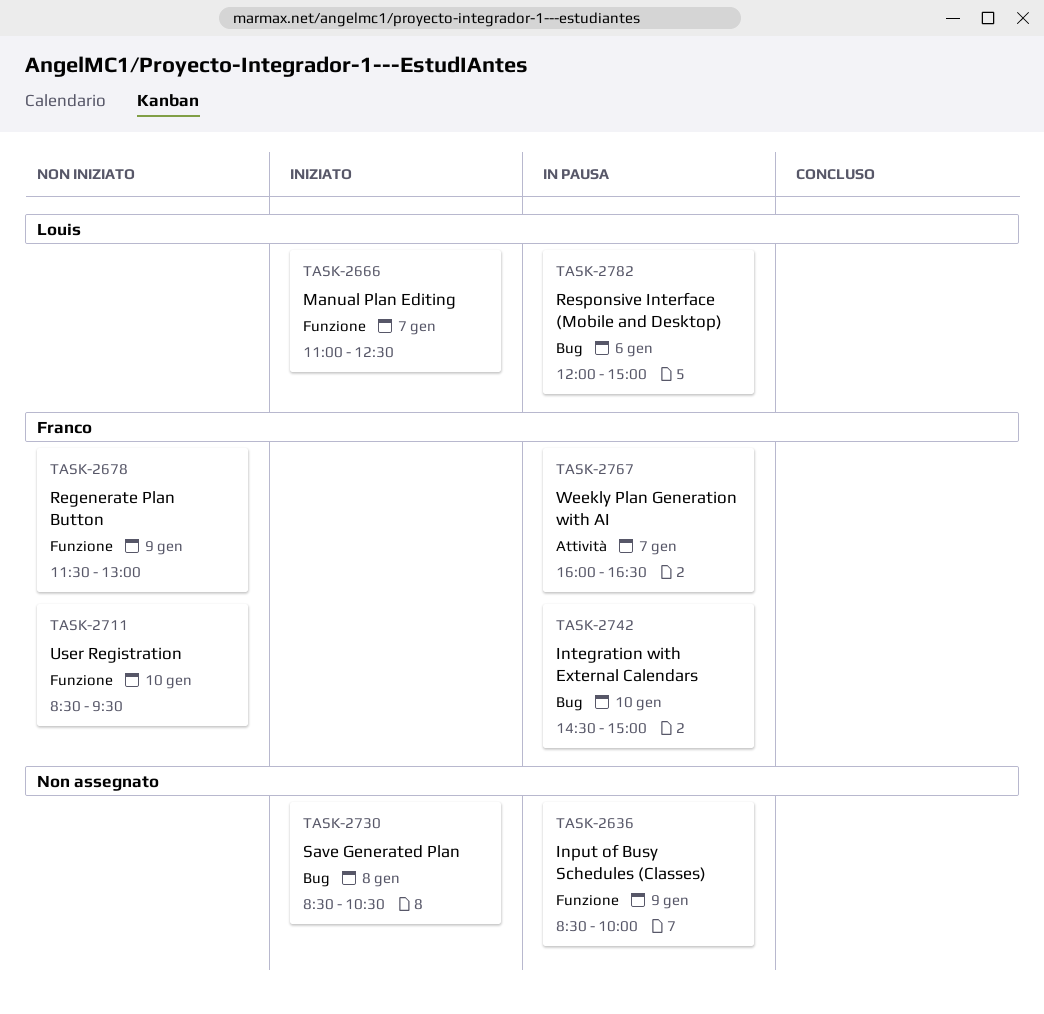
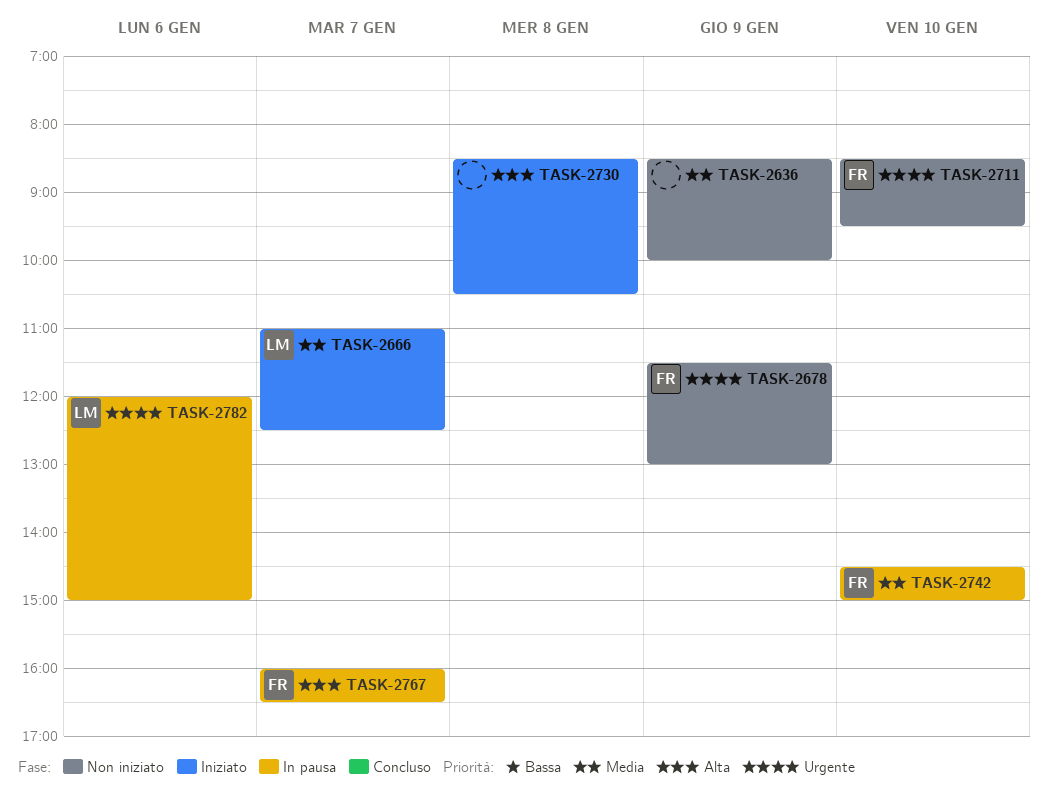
TASK-2636, status: In pausa -> Non iniziato

